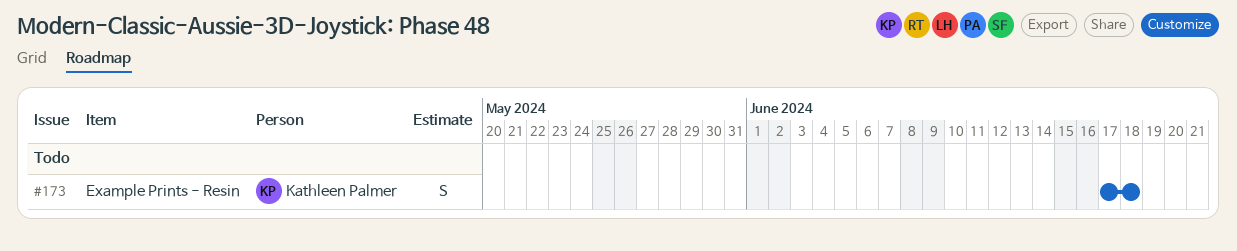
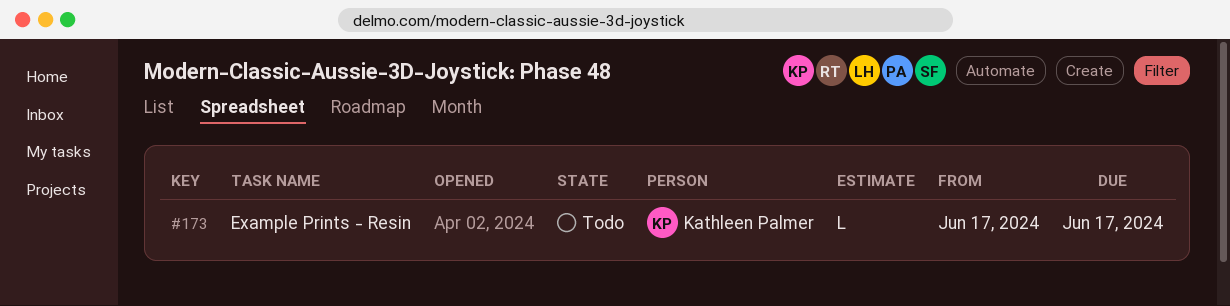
#173, estimate: S -> L
#173, due: Jun 18 -> Jun 17

